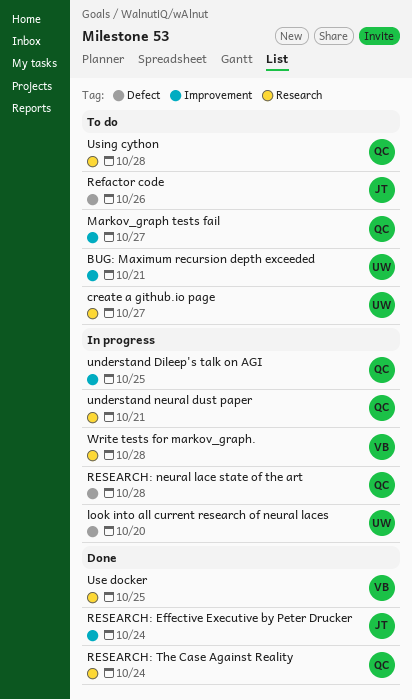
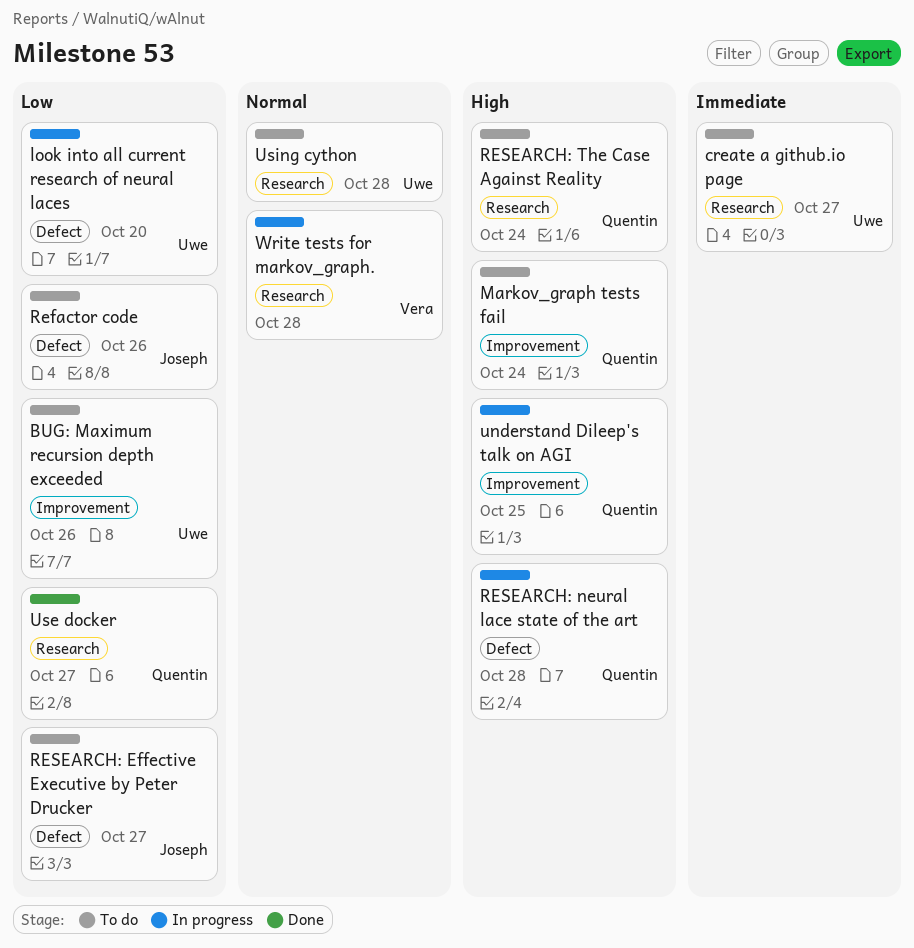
BUG: Maximum recursion depth exceeded, due: Oct 21 -> Oct 26
Markov_graph tests fail, due: Oct 27 -> Oct 24
RESEARCH: Effective Executive by Peter Drucker, status: Done -> To do
RESEARCH: Effective Executive by Peter Drucker, label: Improvement -> Defect
RESEARCH: Effective Executive by Peter Drucker, due: Oct 24 -> Oct 27
RESEARCH: The Case Against Reality, status: Done -> To do
understand neural dust paper: present -> none
Use docker, owner: Vera -> Quentin
Use docker, due: Oct 25 -> Oct 27
Using cython, owner: Quentin -> Uwe

